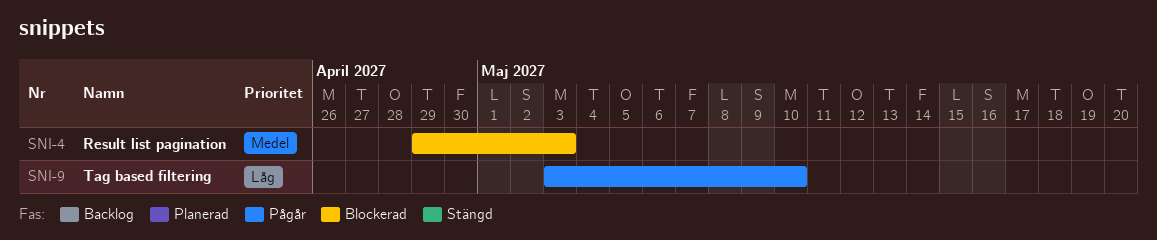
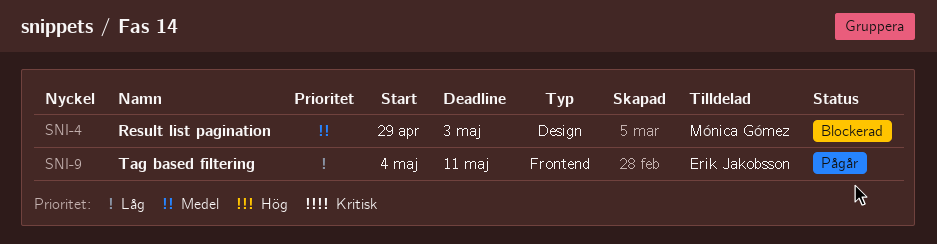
SNI-9, start: May 3 -> May 4
SNI-9, due: May 10 -> May 11

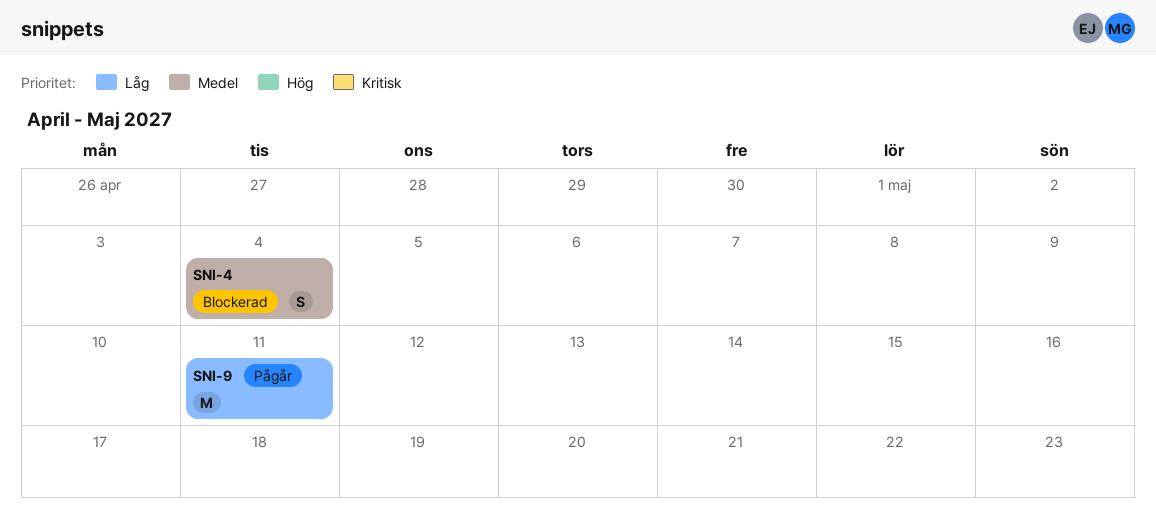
SNI-4, due: May 3 -> May 4

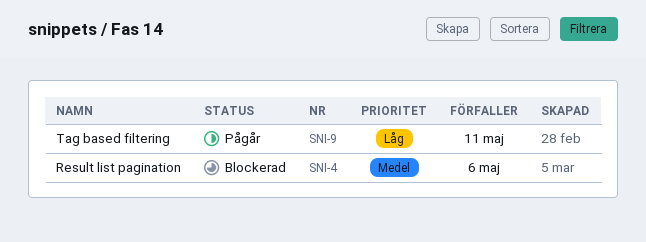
SNI-4, due: May 4 -> May 6

